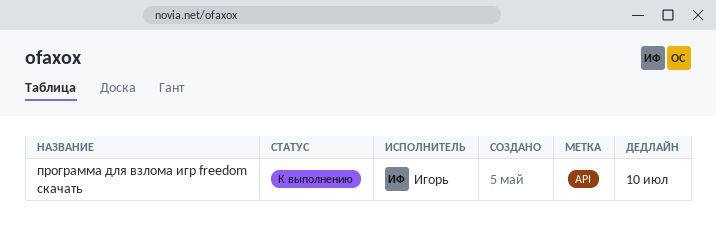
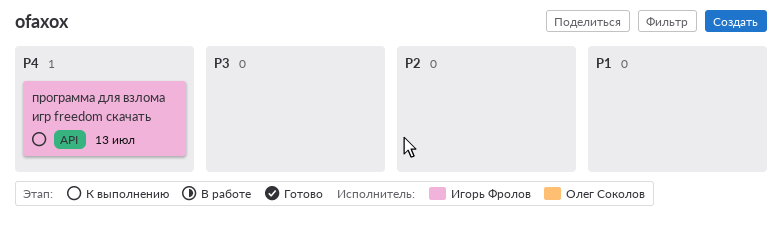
программа для взлома игр freedom скачать, due: Jul 10 -> Jul 13

